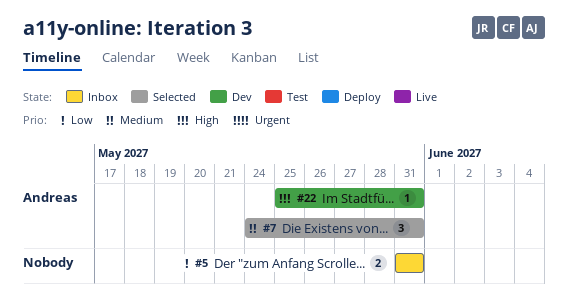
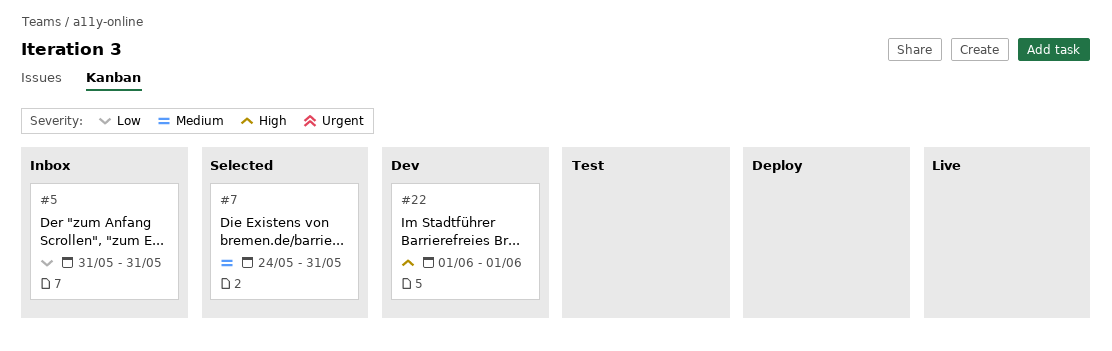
#22, start: May 25 -> Jun 1
#22, due: May 31 -> Jun 1

